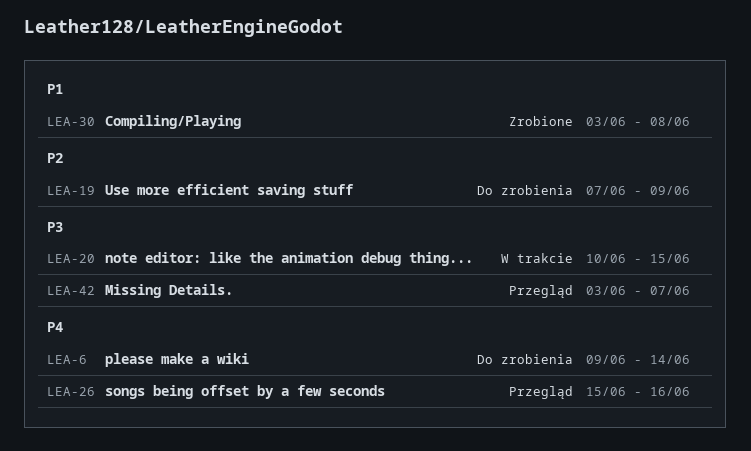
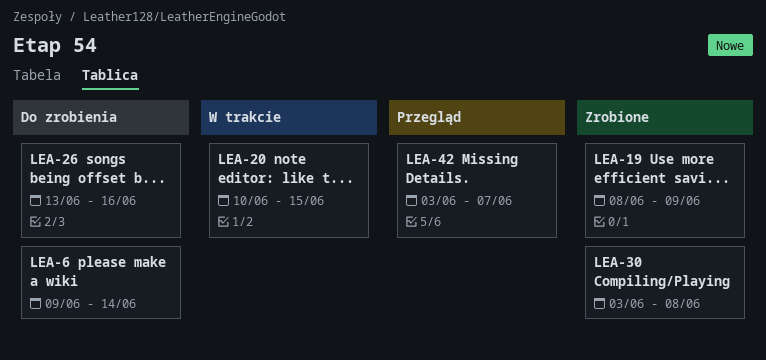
LEA-19, status: Do zrobienia -> Zrobione
LEA-19, start: Jun 7 -> Jun 8
LEA-26, status: Przegląd -> Do zrobienia
LEA-26, start: Jun 15 -> Jun 13

